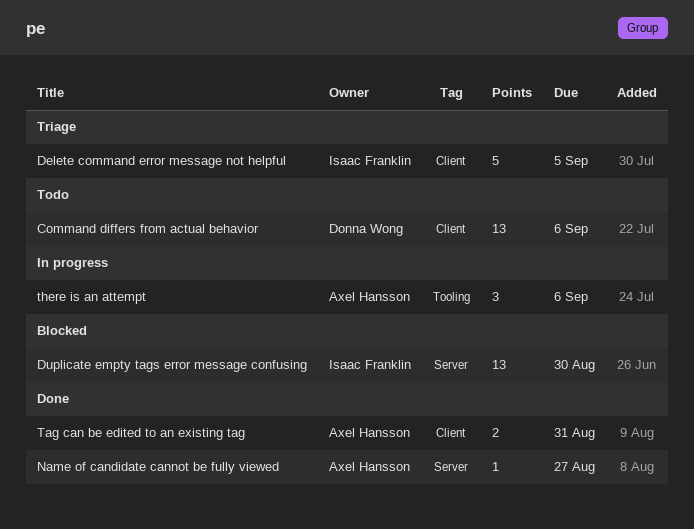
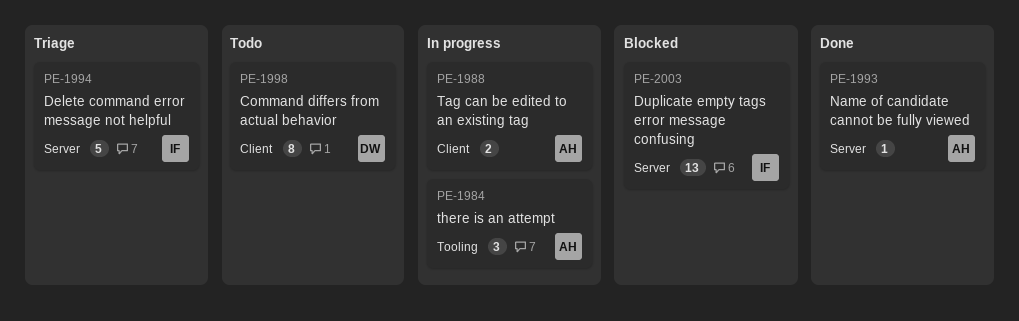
Command differs from actual behavior, estimate: 13 -> 8
Delete command error message not helpful, label: Client -> Server
Tag can be edited to an existing tag, status: Done -> In progress

